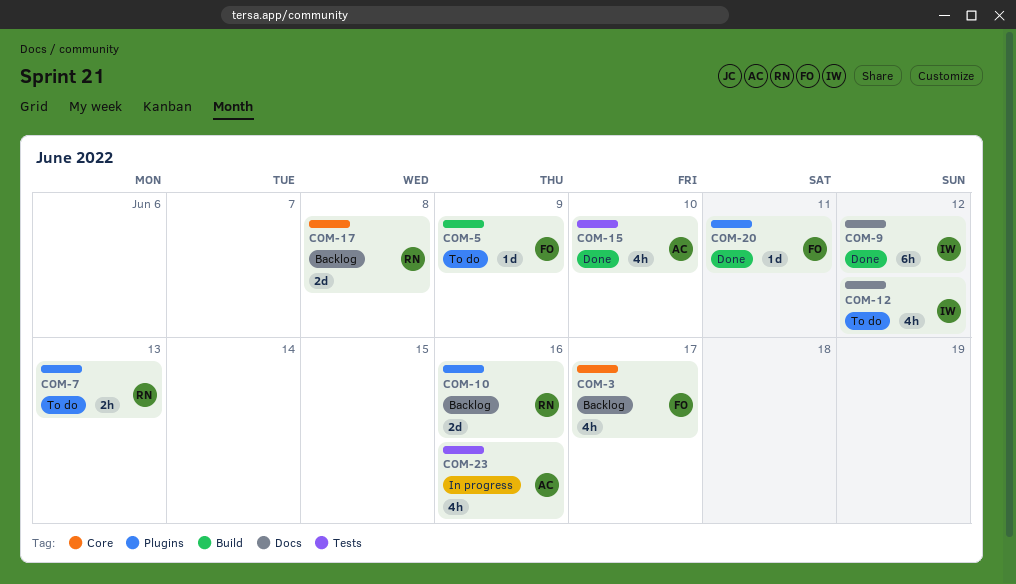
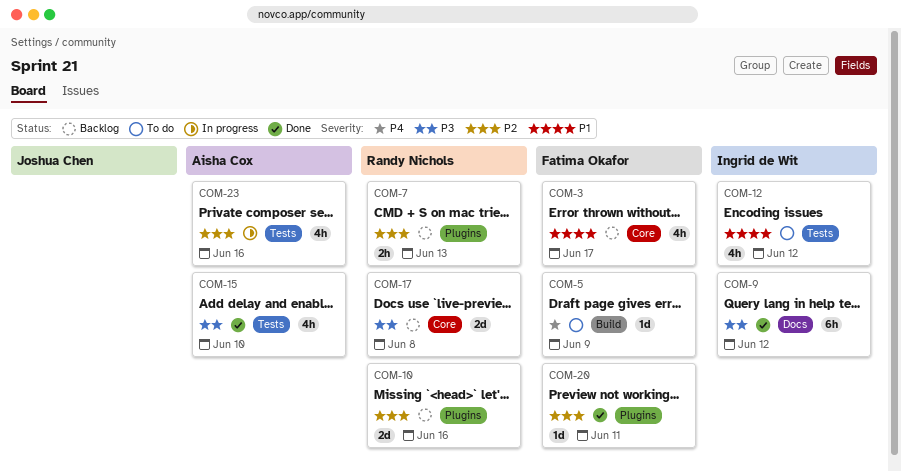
COM-7, status: To do -> Backlog
COM-12, label: Docs -> Tests

